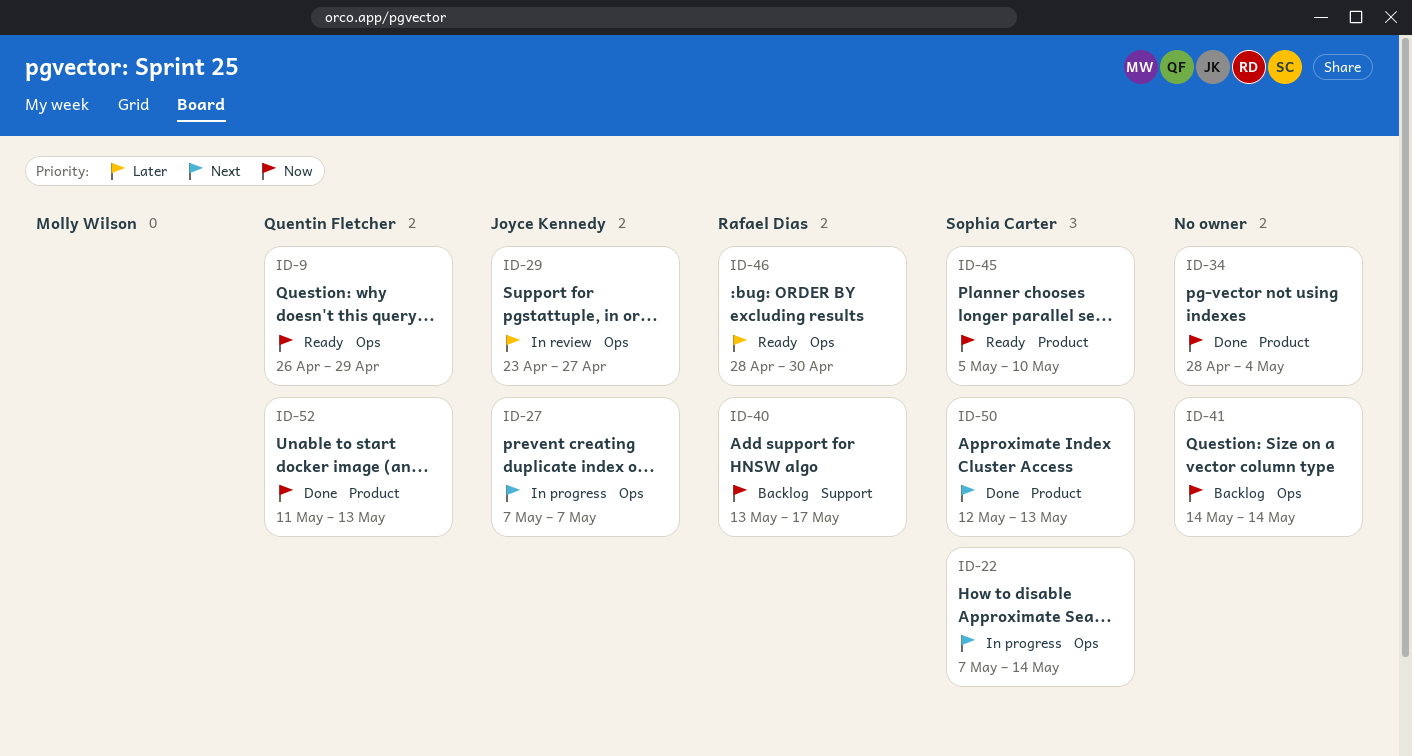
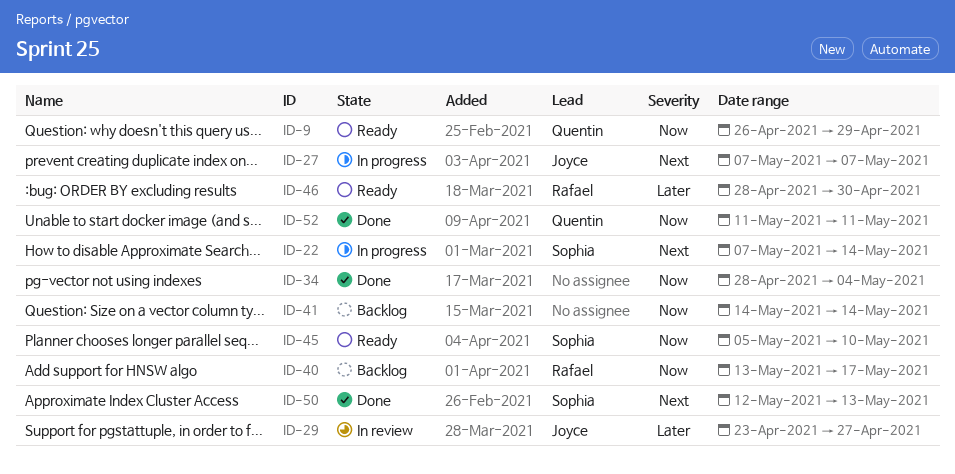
ID-52, due: May 13 -> May 11

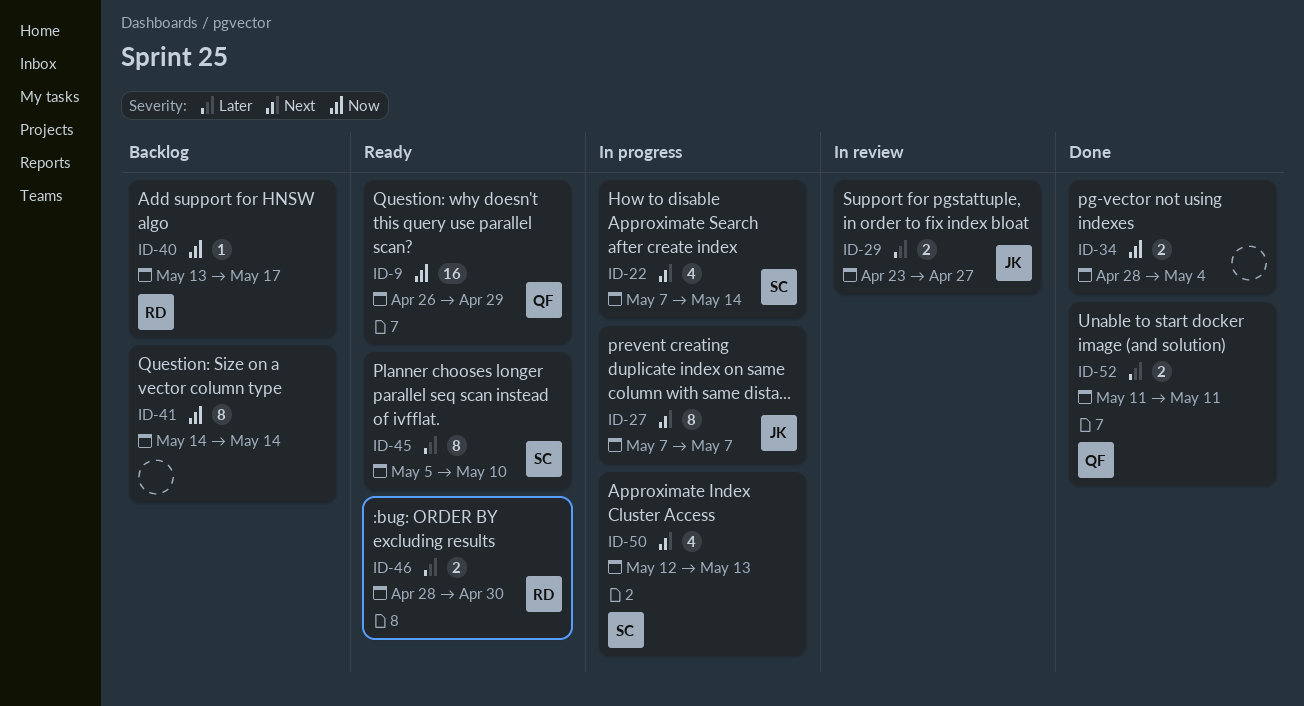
ID-45, priority: Now -> Later
ID-50, status: Done -> In progress
ID-52, priority: Now -> Later

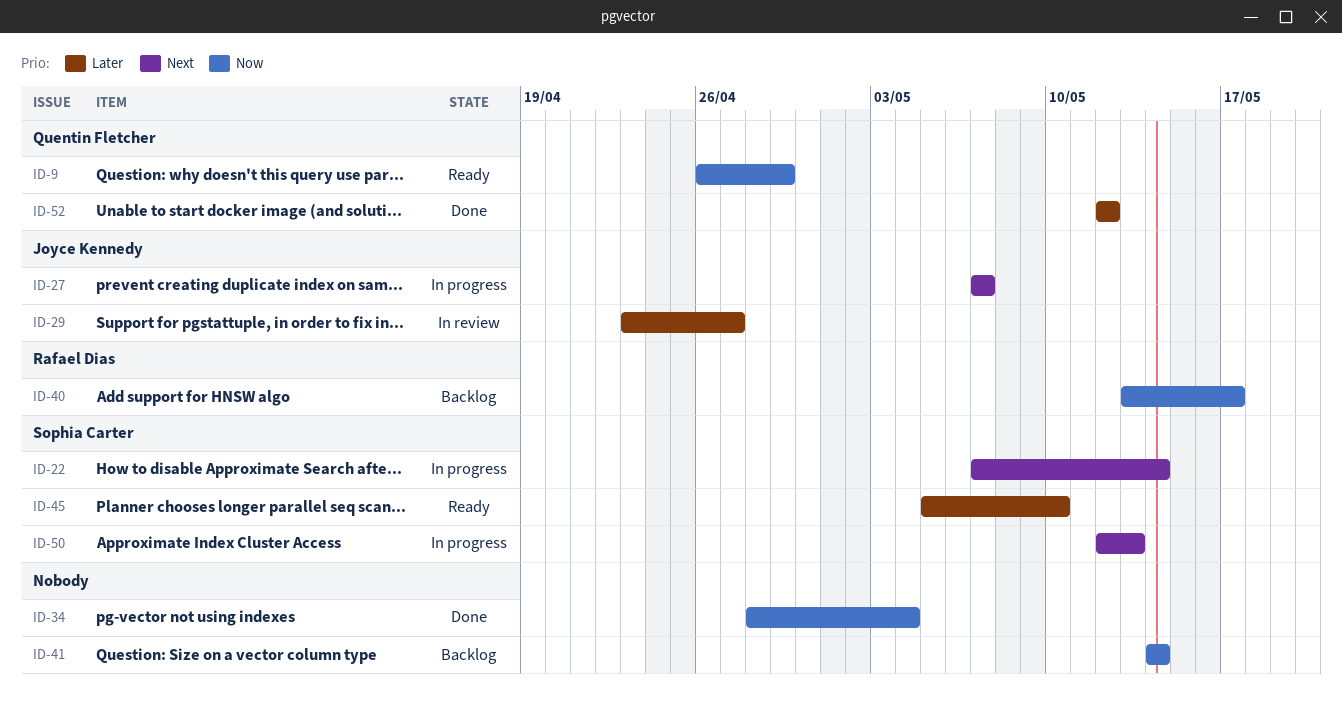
ID-46: present -> none
ID-52, start: May 11 -> May 12
ID-52, due: May 11 -> May 12

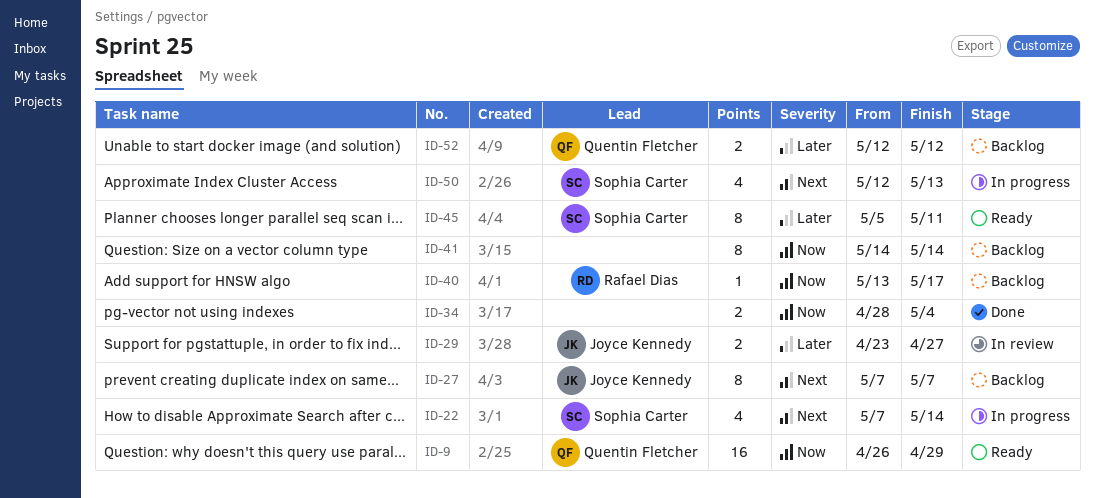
ID-27, status: In progress -> Backlog
ID-45, due: May 10 -> May 11
ID-52, status: Done -> Backlog

